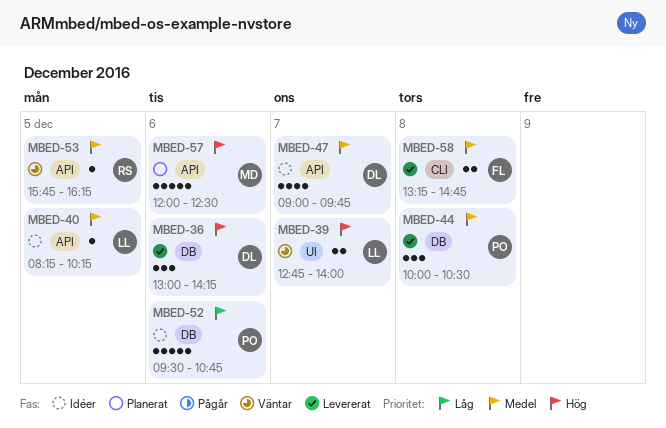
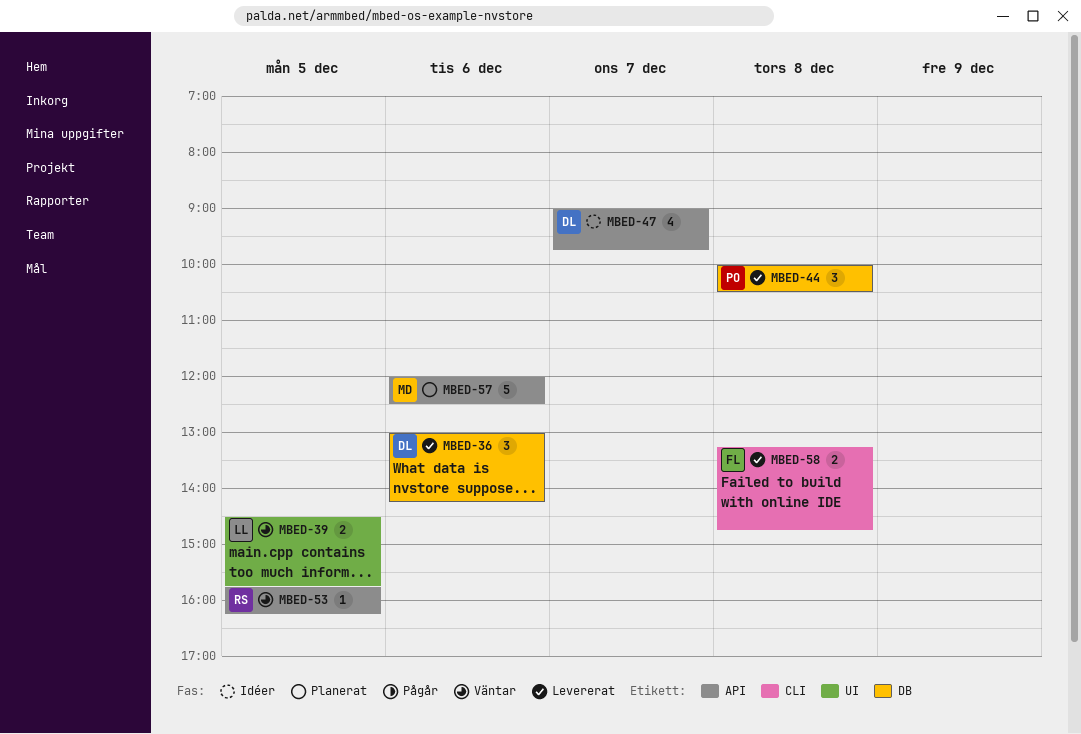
MBED-39, day: Dec 7 -> Dec 5
MBED-39, begins: 12:45 -> 14:30
MBED-39, ends: 14:00 -> 15:45
MBED-40: present -> none
MBED-52: present -> none

